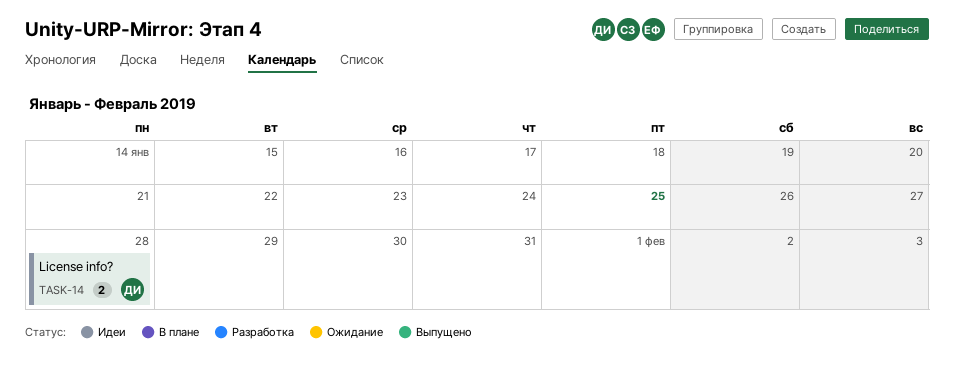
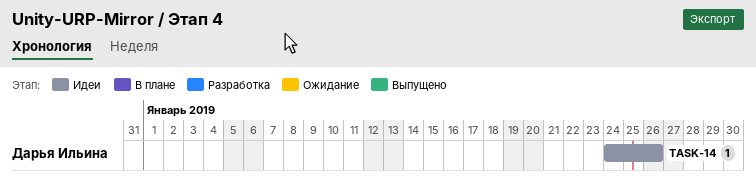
TASK-14, estimate: 2 -> 1
TASK-14, due: Jan 28 -> Jan 26

